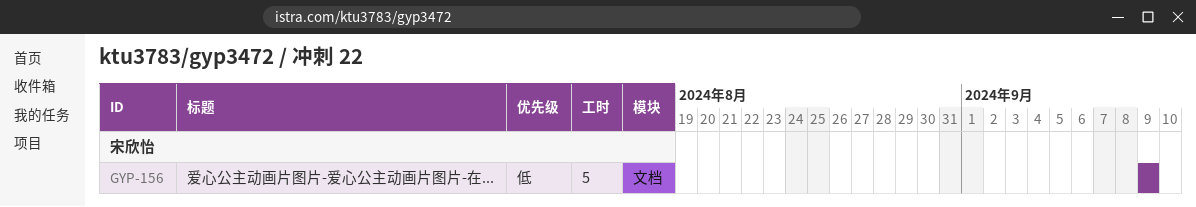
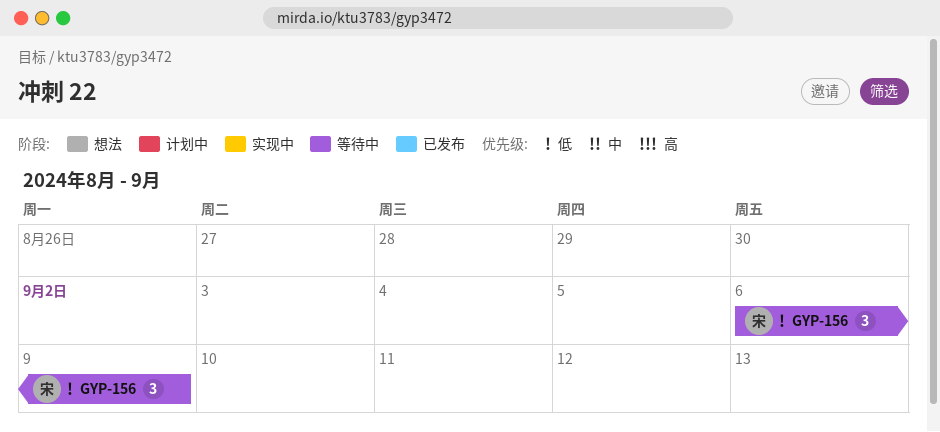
GYP-156, estimate: 5 -> 3
GYP-156, start: Sep 9 -> Sep 6

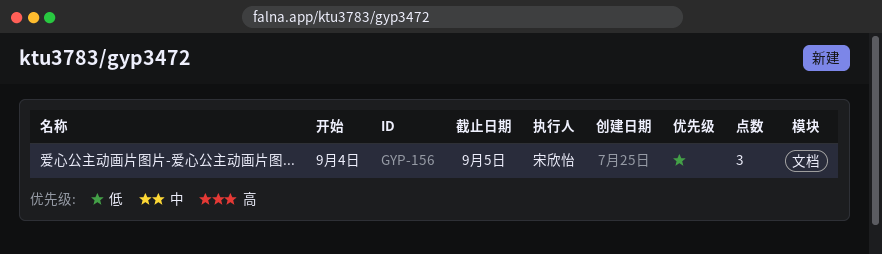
GYP-156, start: Sep 6 -> Sep 4
GYP-156, due: Sep 9 -> Sep 5

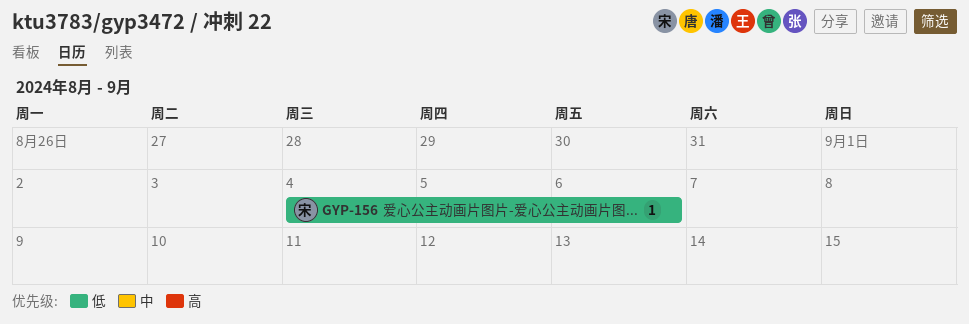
GYP-156, estimate: 3 -> 1
GYP-156, due: Sep 5 -> Sep 6

